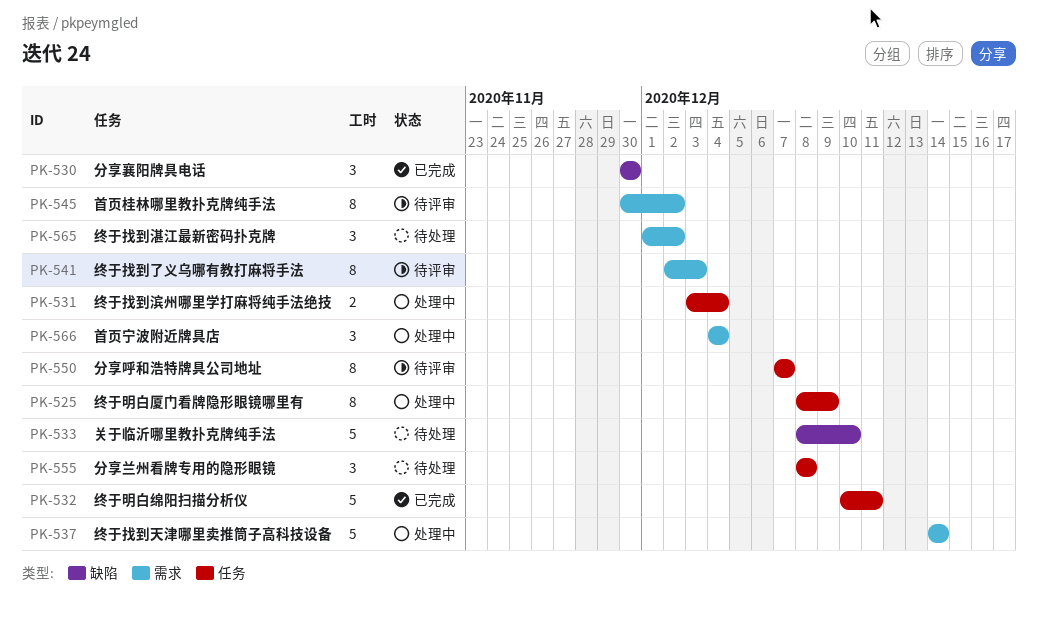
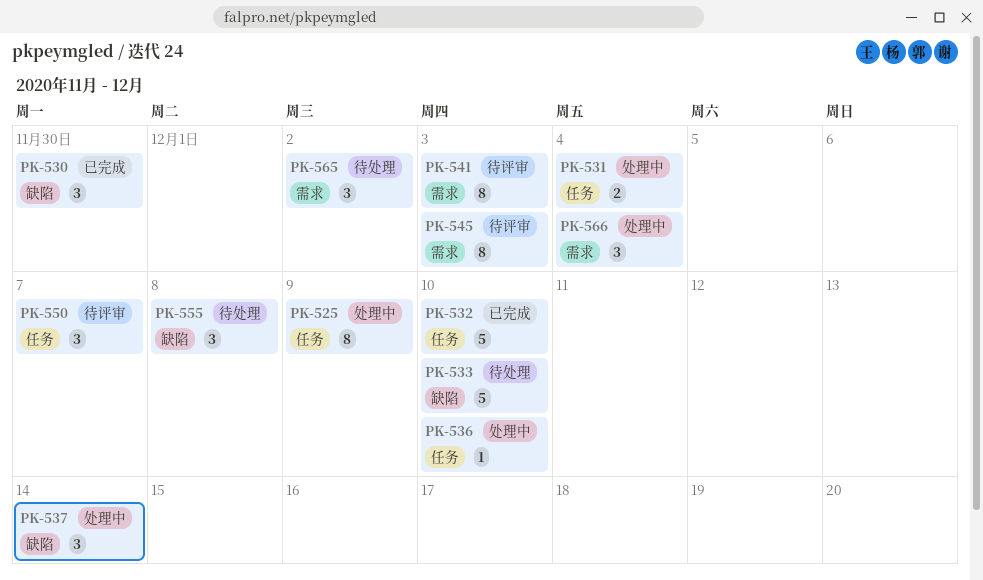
PK-532, due: Dec 11 -> Dec 10
PK-536: none -> present
PK-537, label: 需求 -> 缺陷
PK-537, estimate: 5 -> 3
PK-545, due: Dec 2 -> Dec 3
PK-550, estimate: 8 -> 3
PK-555, label: 任务 -> 缺陷

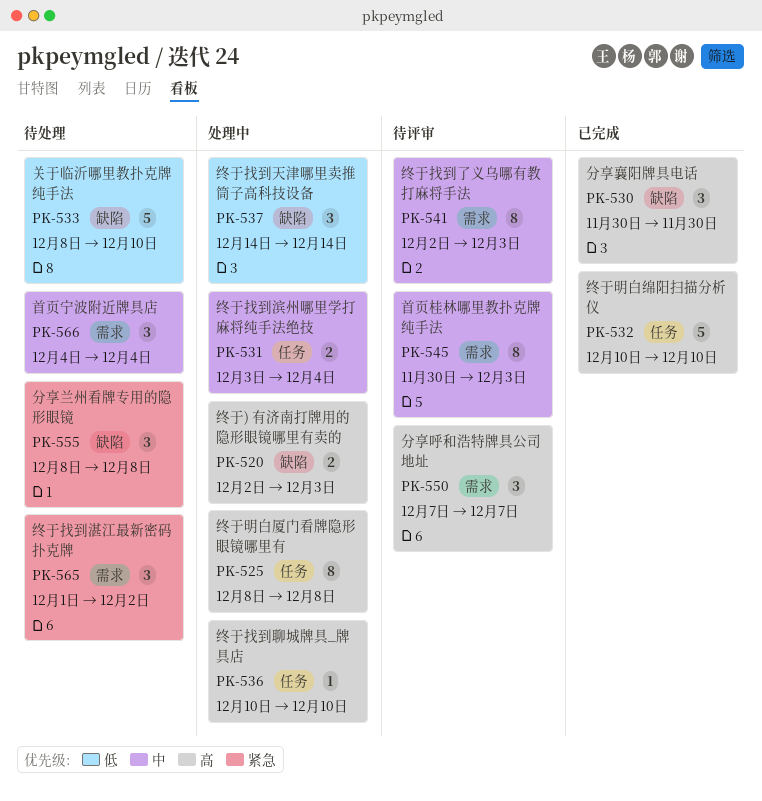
PK-520: none -> present
PK-525, due: Dec 9 -> Dec 8
PK-550, label: 任务 -> 需求
PK-566, status: 处理中 -> 待处理

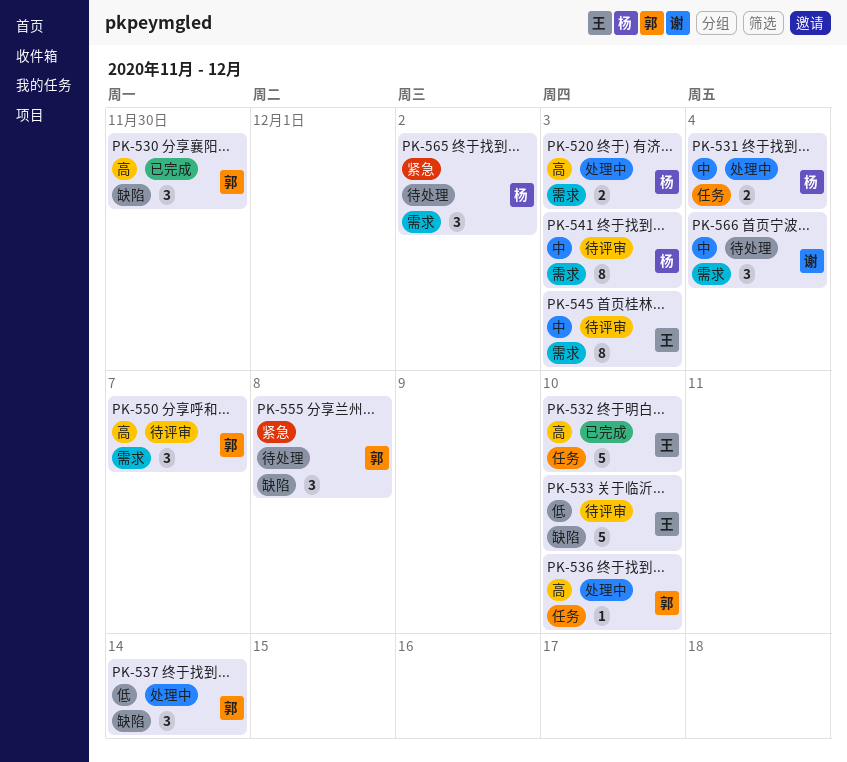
PK-520, label: 缺陷 -> 需求
PK-525: present -> none
PK-533, status: 待处理 -> 待评审

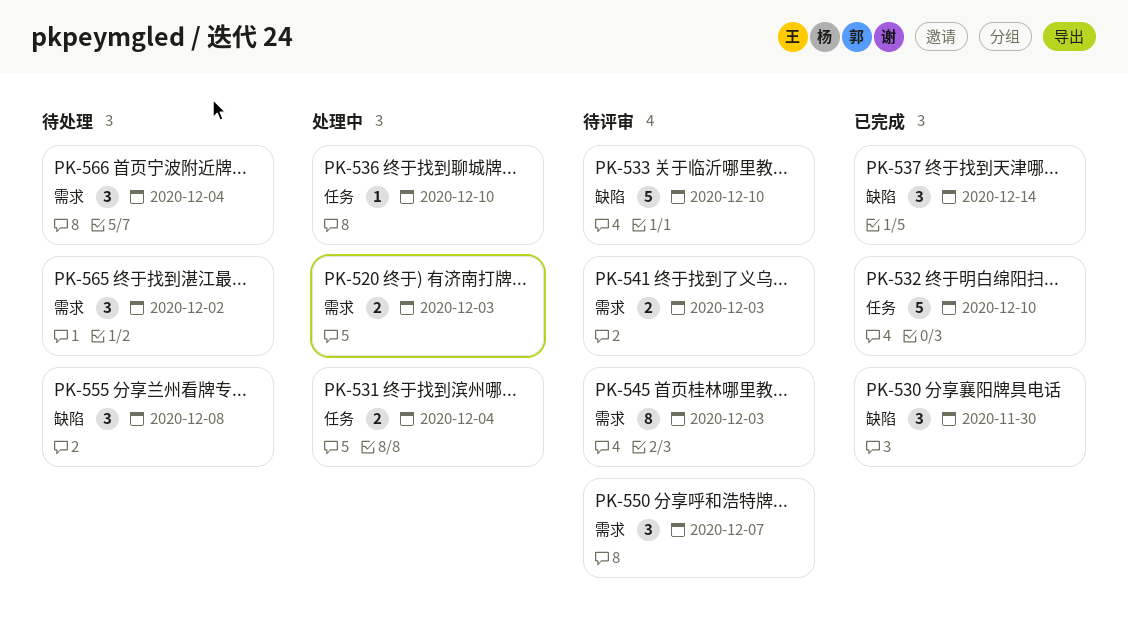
PK-537, status: 处理中 -> 已完成
PK-541, estimate: 8 -> 2

